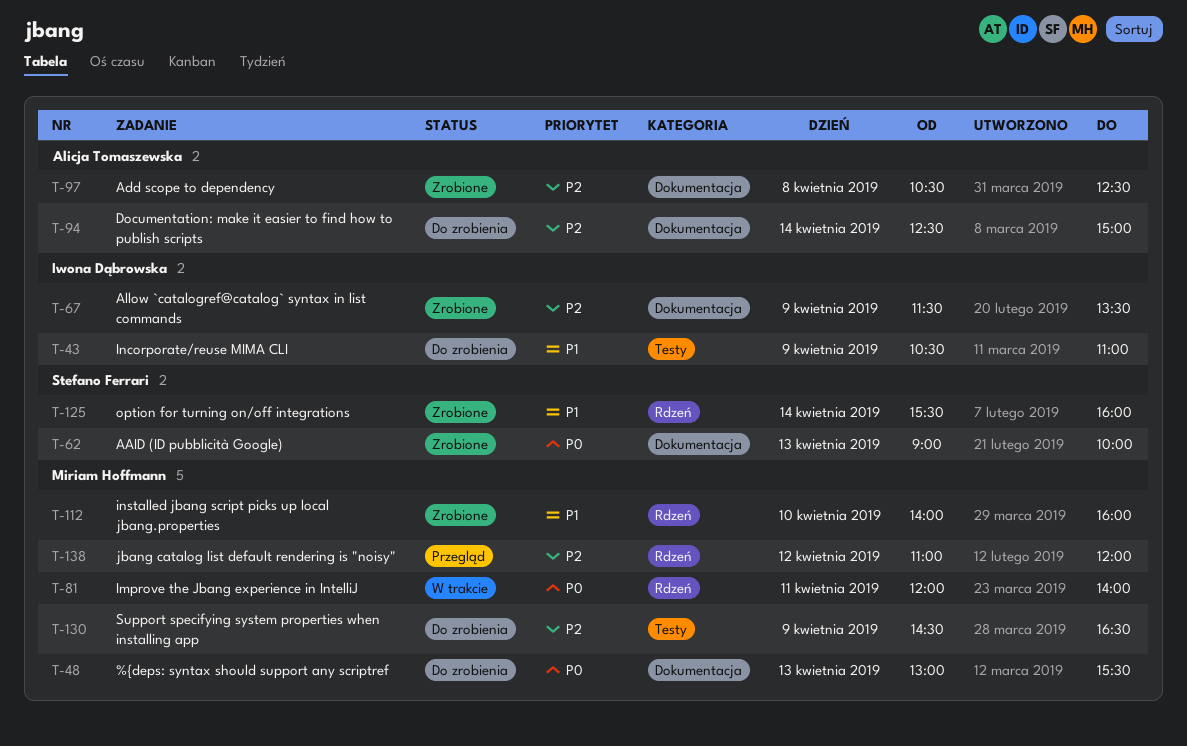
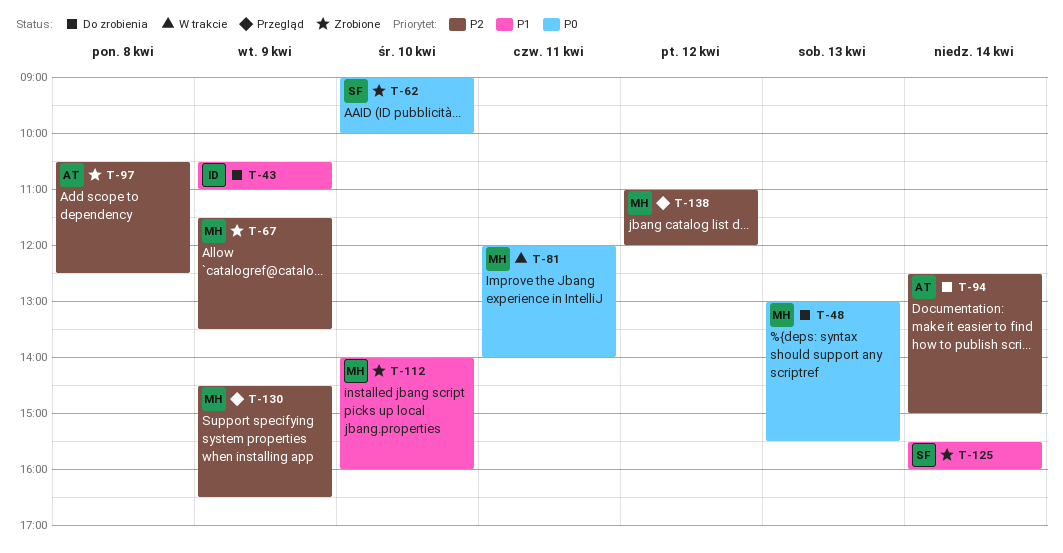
T-62, day: Apr 13 -> Apr 10
T-67, owner: Iwona Dąbrowska -> Miriam Hoffmann
T-130, status: Do zrobienia -> Przegląd

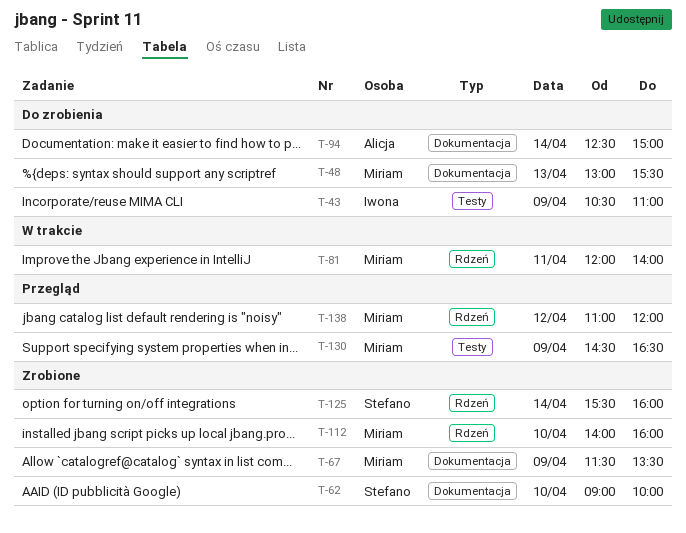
T-97: present -> none

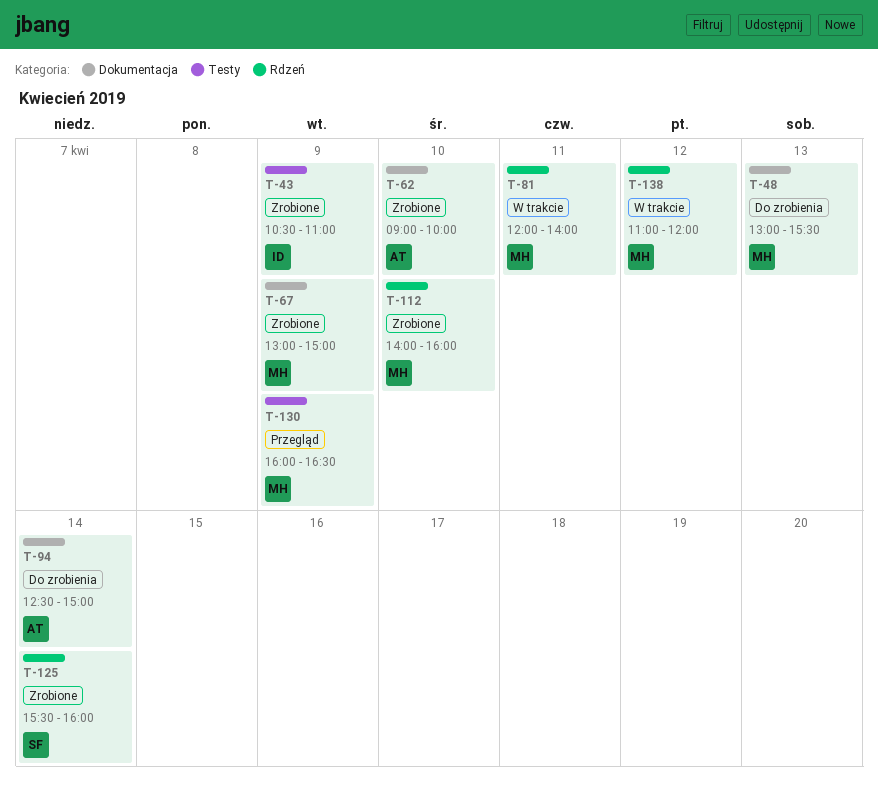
T-43, status: Do zrobienia -> Zrobione
T-62, owner: Stefano -> Alicja
T-67, begins: 11:30 -> 13:00
T-67, ends: 13:30 -> 15:00
T-130, begins: 14:30 -> 16:00
T-138, status: Przegląd -> W trakcie

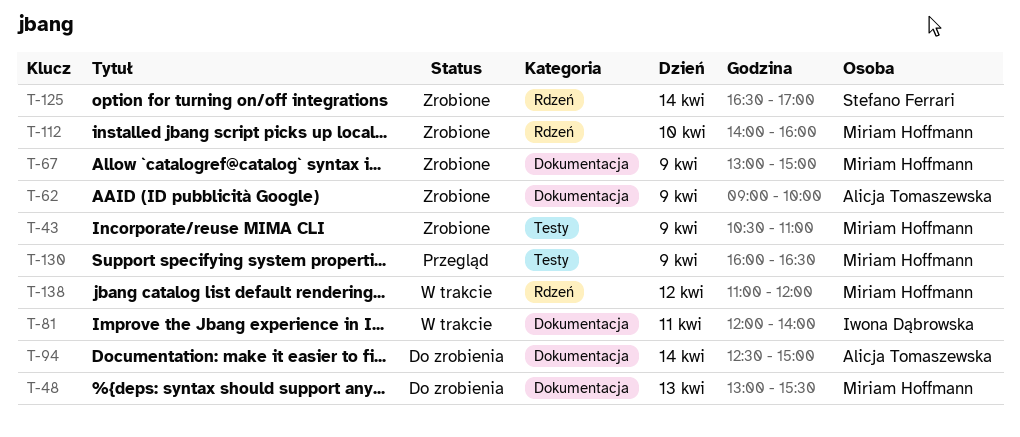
T-43, owner: Iwona Dąbrowska -> Miriam Hoffmann
T-62, day: Apr 10 -> Apr 9
T-81, owner: Miriam Hoffmann -> Iwona Dąbrowska
T-81, label: Rdzeń -> Dokumentacja
T-125, begins: 15:30 -> 16:30
T-125, ends: 16:00 -> 17:00

